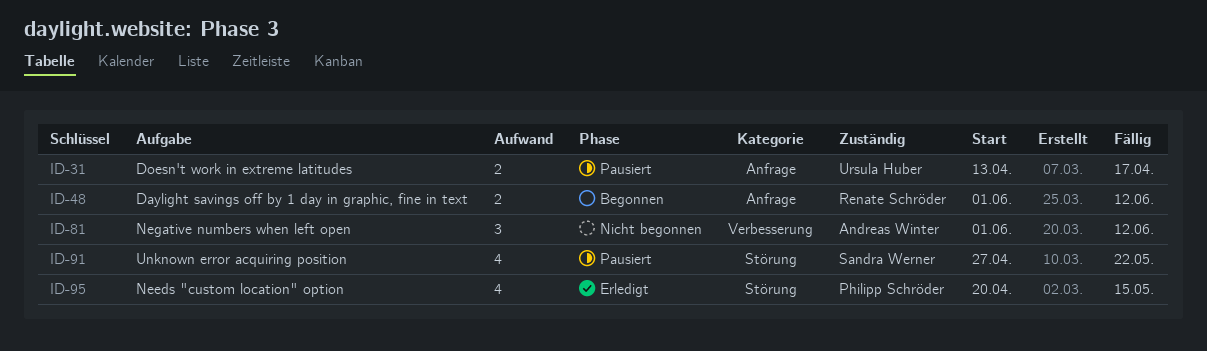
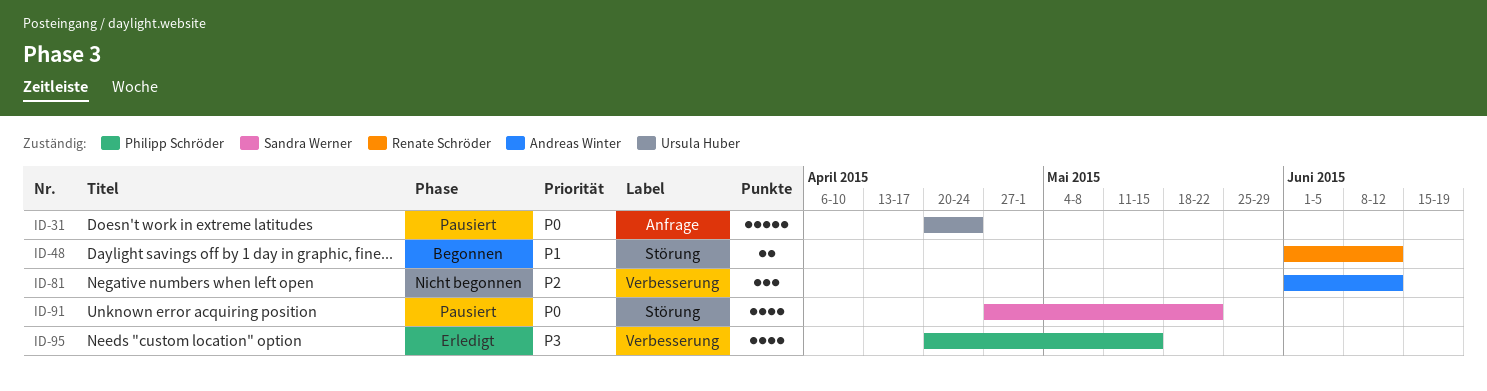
ID-31, estimate: 2 -> 5
ID-31, start: Apr 13 -> Apr 20
ID-31, due: Apr 17 -> Apr 24
ID-48, label: Anfrage -> Störung
ID-95, label: Störung -> Verbesserung

